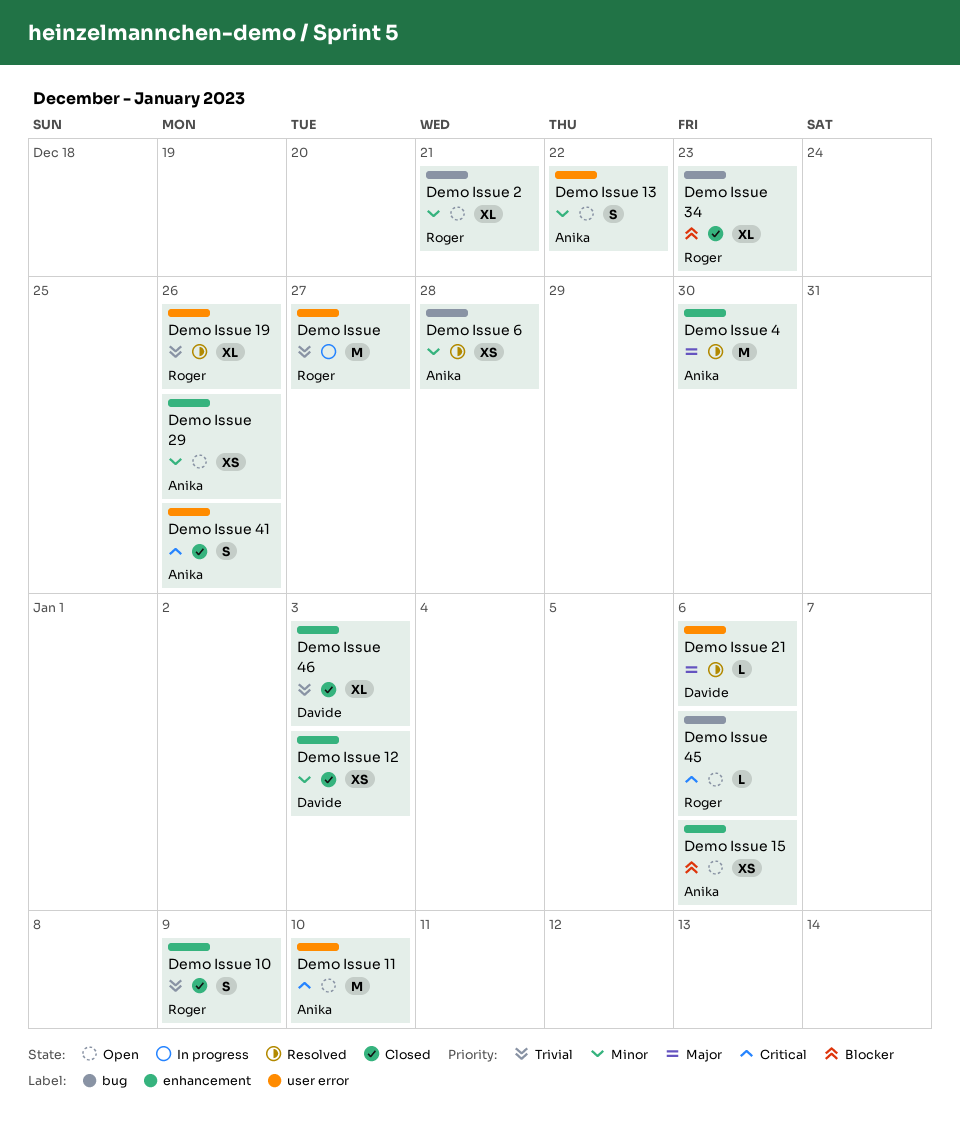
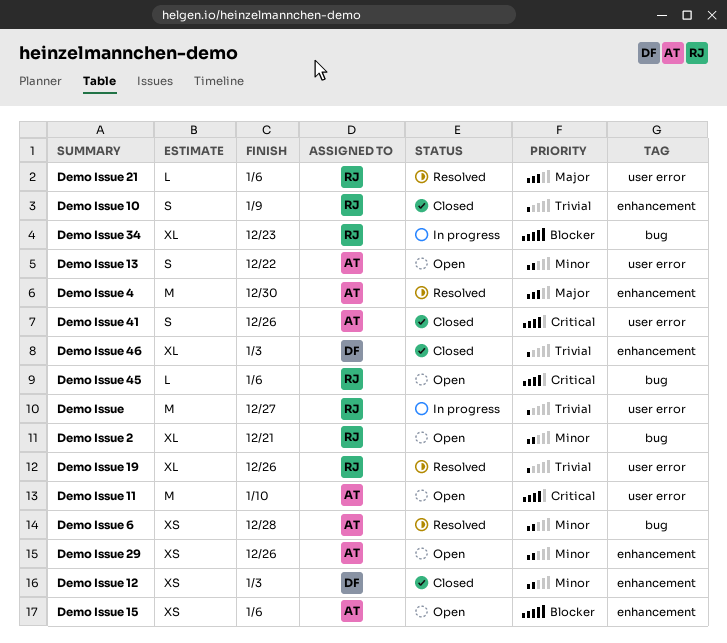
Demo Issue 21, owner: Davide -> Roger
Demo Issue 34, status: Closed -> In progress

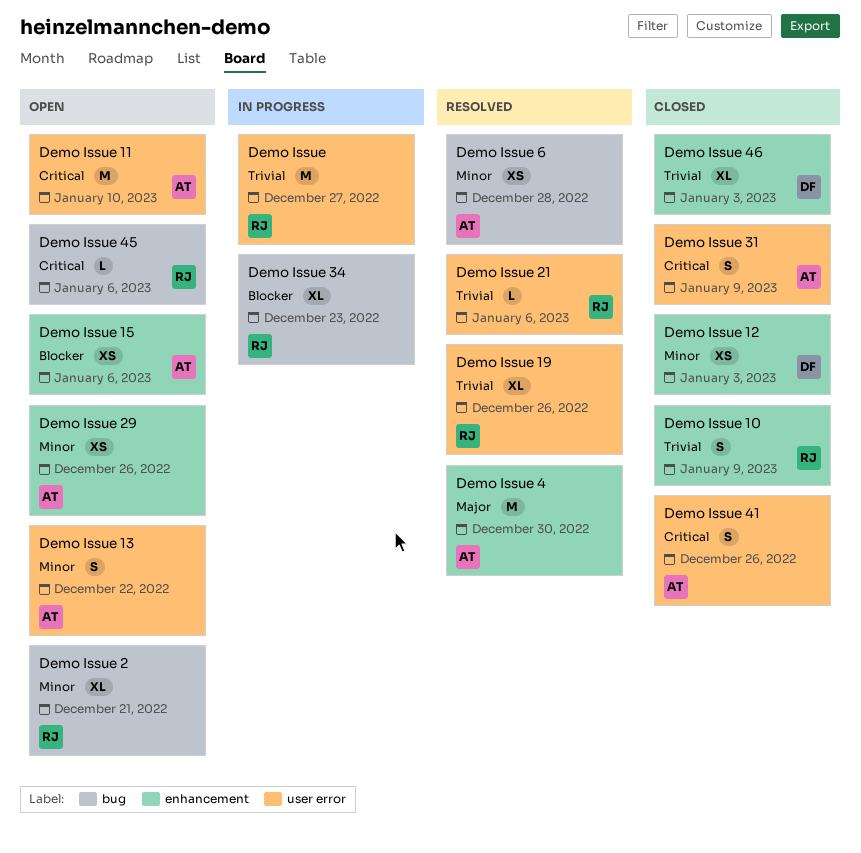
Demo Issue 21, priority: Major -> Trivial
Demo Issue 31: none -> present

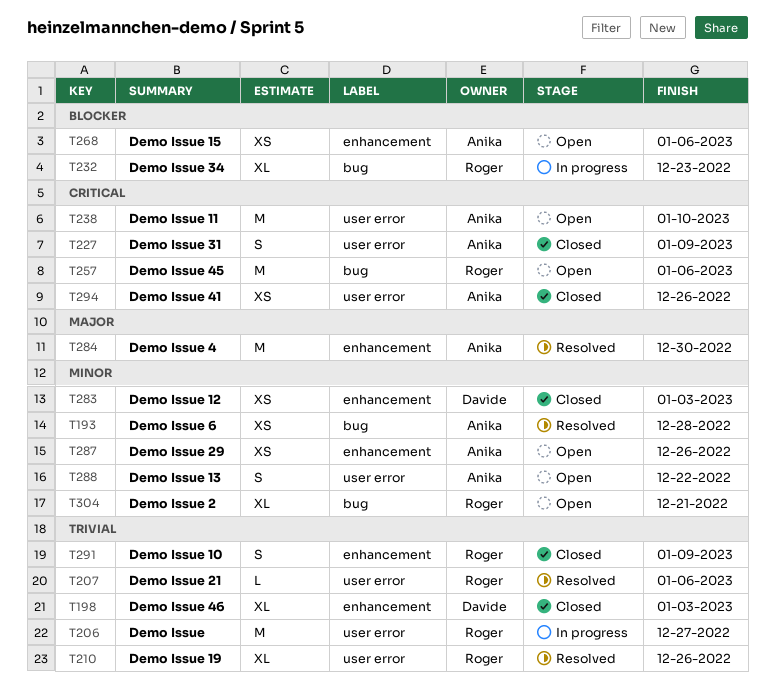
Demo Issue 41, estimate: S -> XS
Demo Issue 45, estimate: L -> M

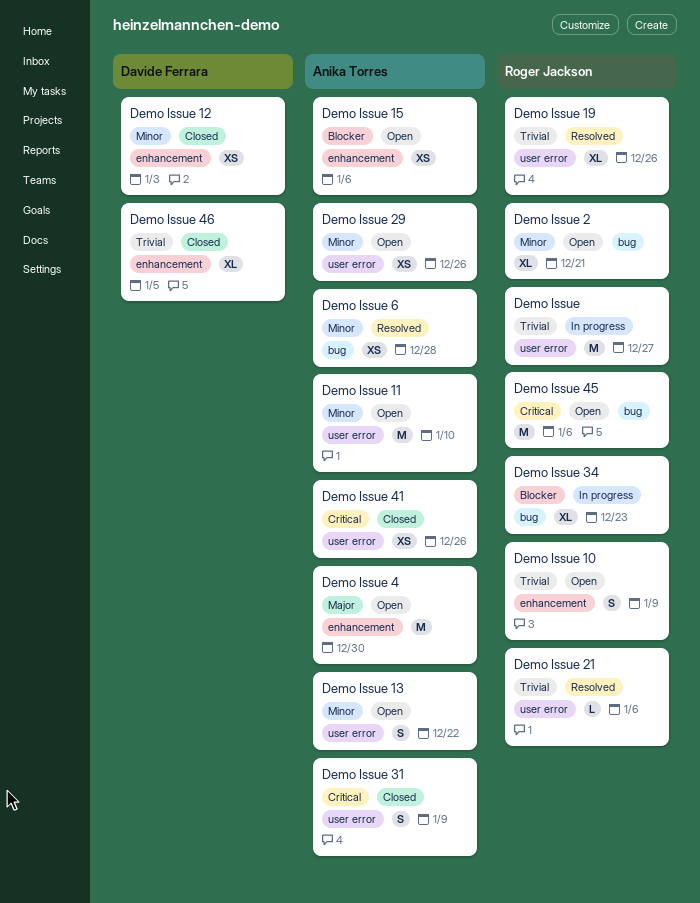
Demo Issue 10, status: Closed -> Open
Demo Issue 11, priority: Critical -> Minor
Demo Issue 29, label: enhancement -> user error
Demo Issue 4, status: Resolved -> Open
Demo Issue 46, due: Jan 3 -> Jan 5

